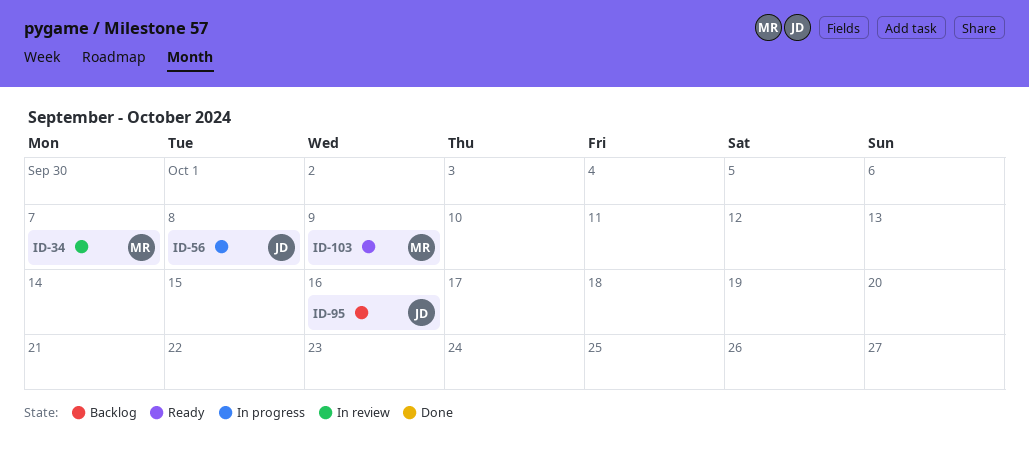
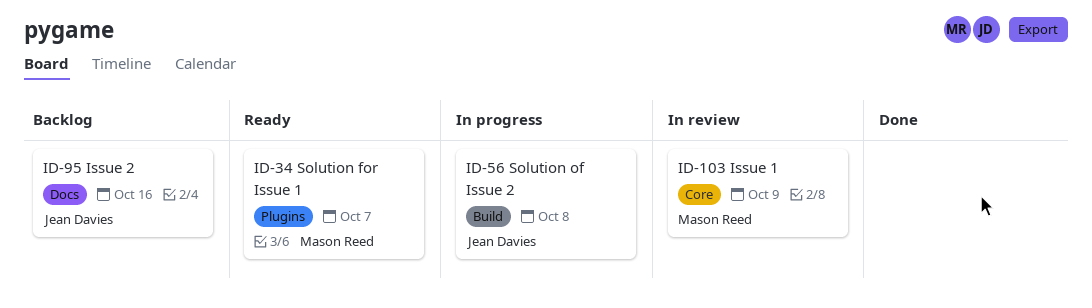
ID-34, status: In review -> Ready
ID-103, status: Ready -> In review

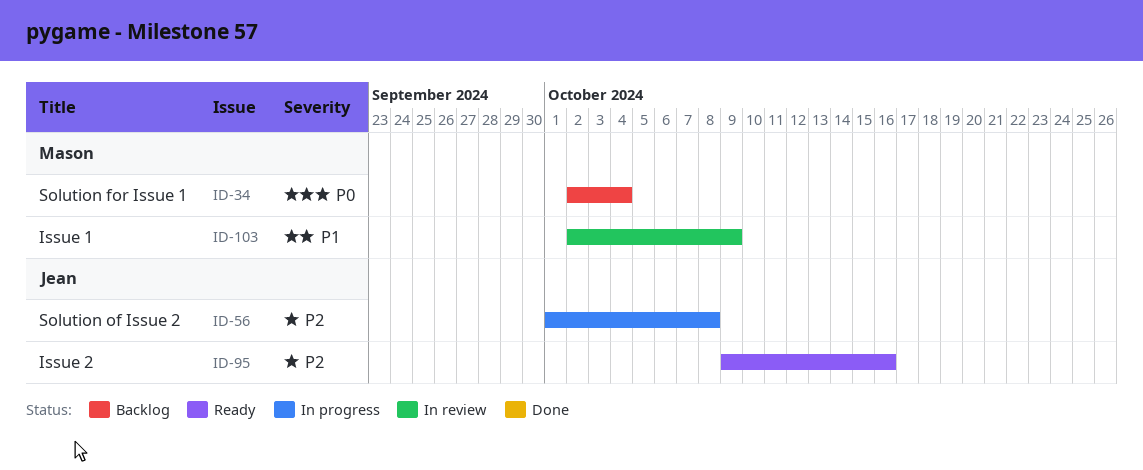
ID-34, status: Ready -> Backlog
ID-34, due: Oct 7 -> Oct 4
ID-95, status: Backlog -> Ready

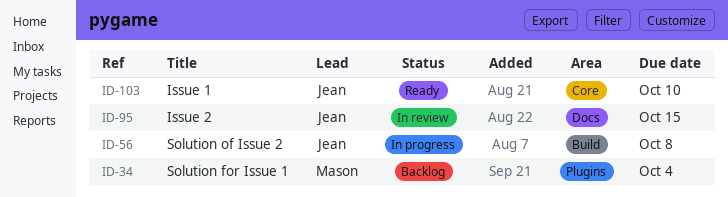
ID-95, status: Ready -> In review
ID-95, due: Oct 16 -> Oct 15
ID-103, status: In review -> Ready
ID-103, owner: Mason -> Jean
ID-103, due: Oct 9 -> Oct 10

